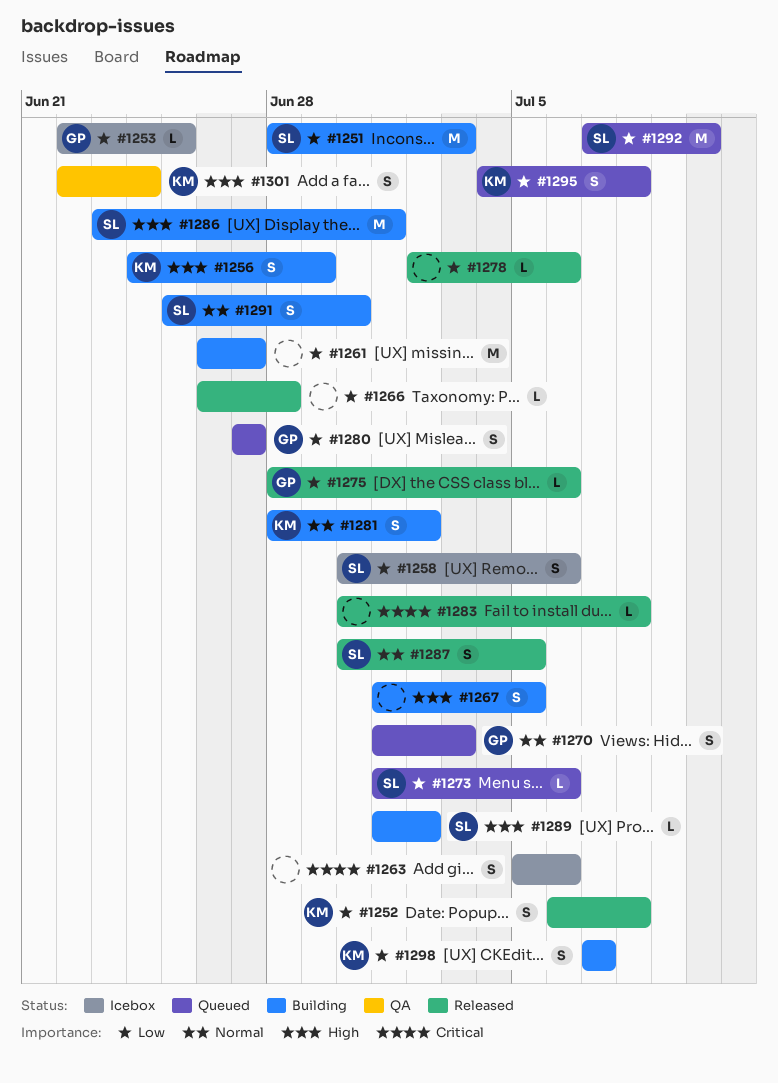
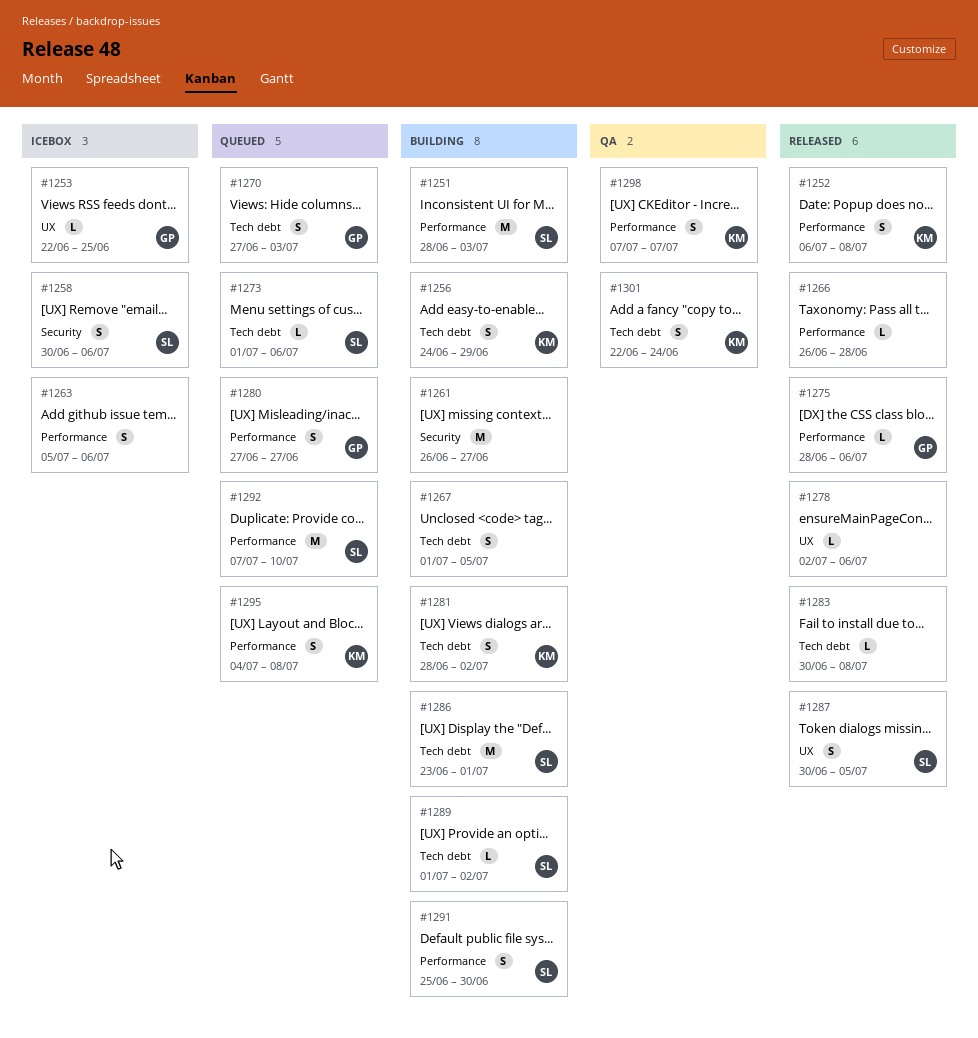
#1270, start: Jul 1 -> Jun 27
#1298, status: Building -> QA

